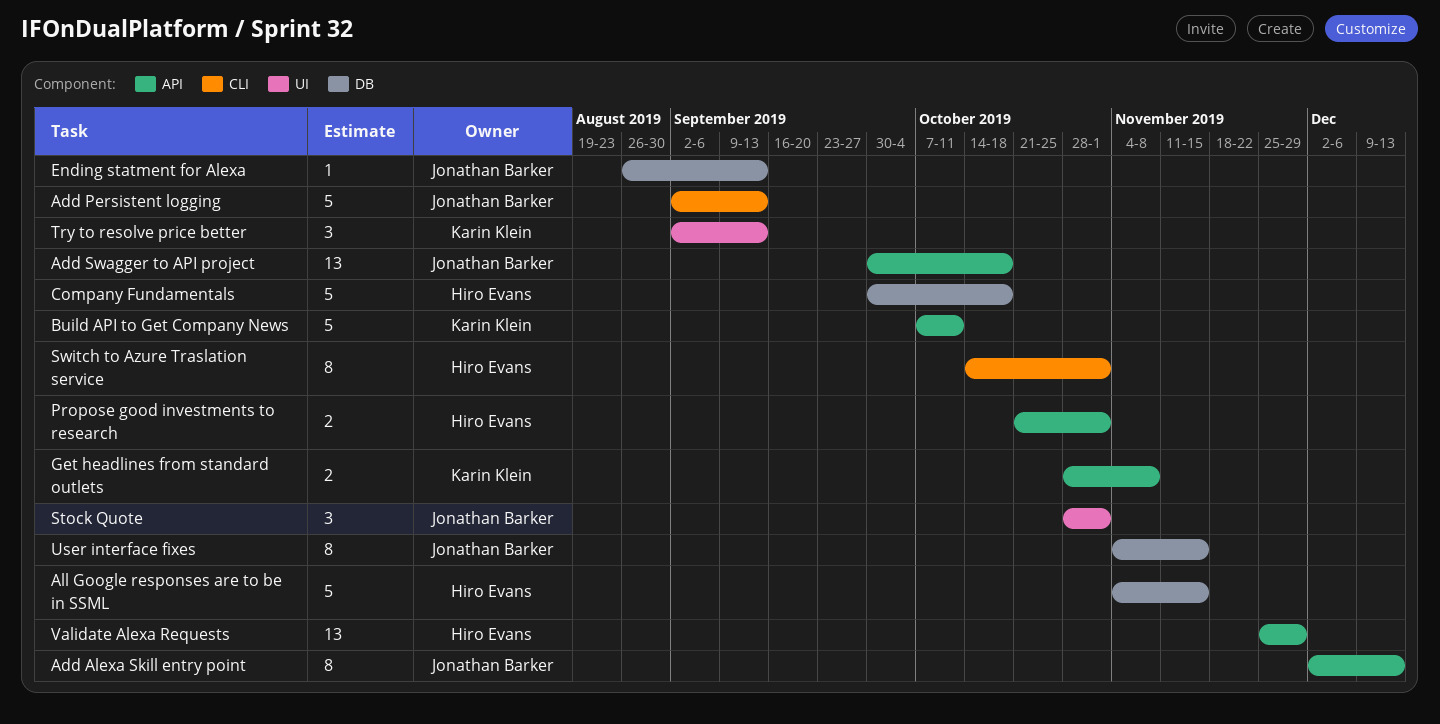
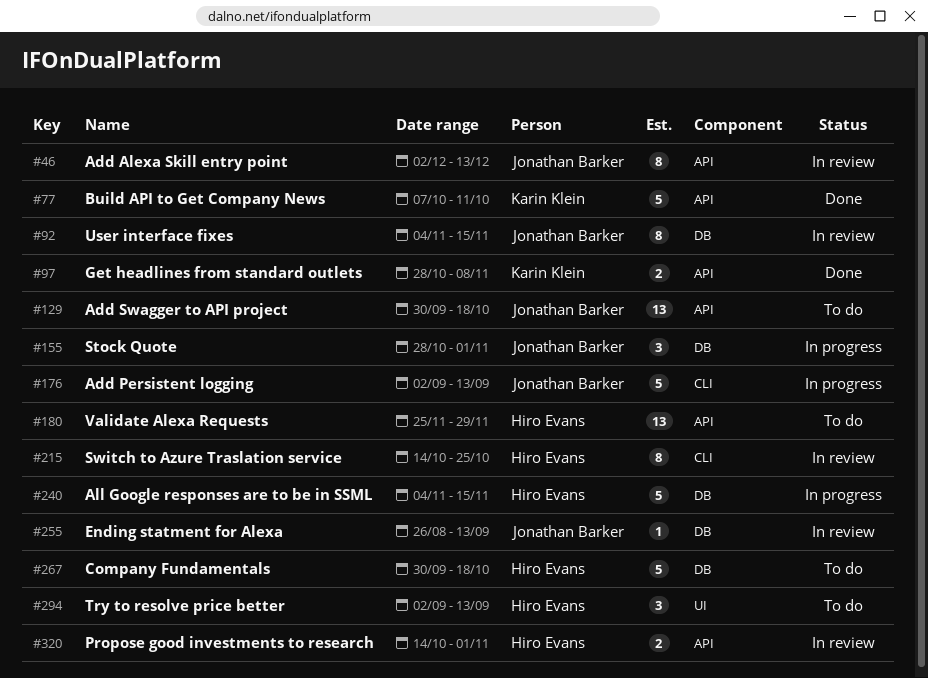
Propose good investments to research, start: Oct 21 -> Oct 14
Stock Quote, label: UI -> DB
Switch to Azure Traslation service, due: Nov 1 -> Oct 25
Try to resolve price better, owner: Karin Klein -> Hiro Evans

